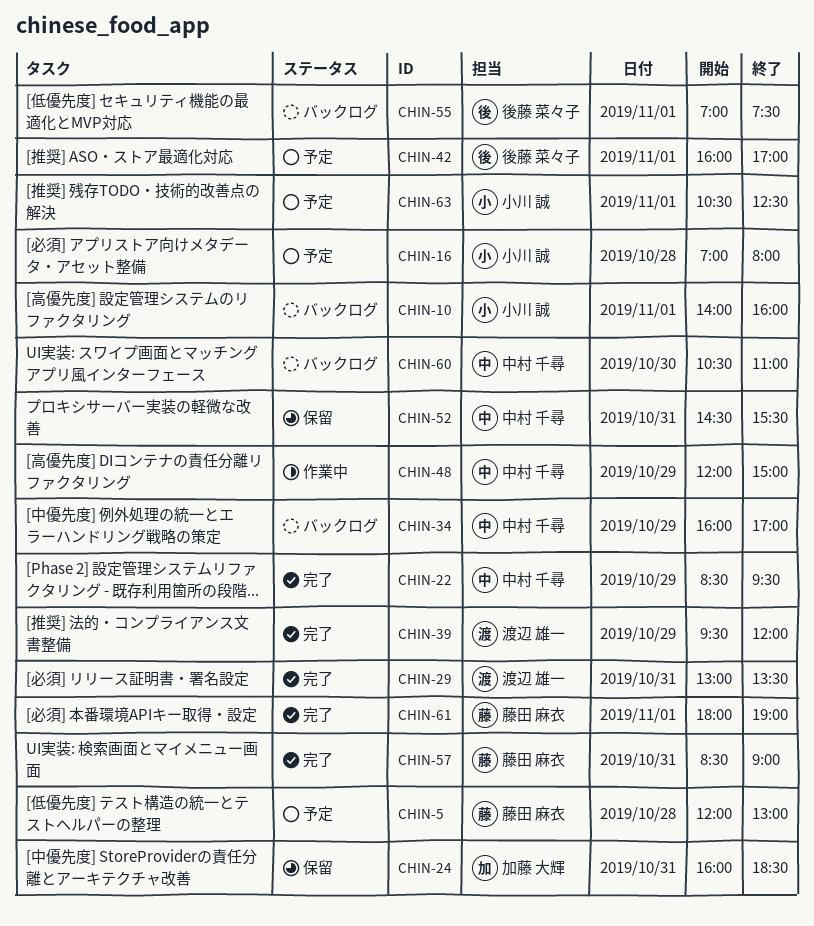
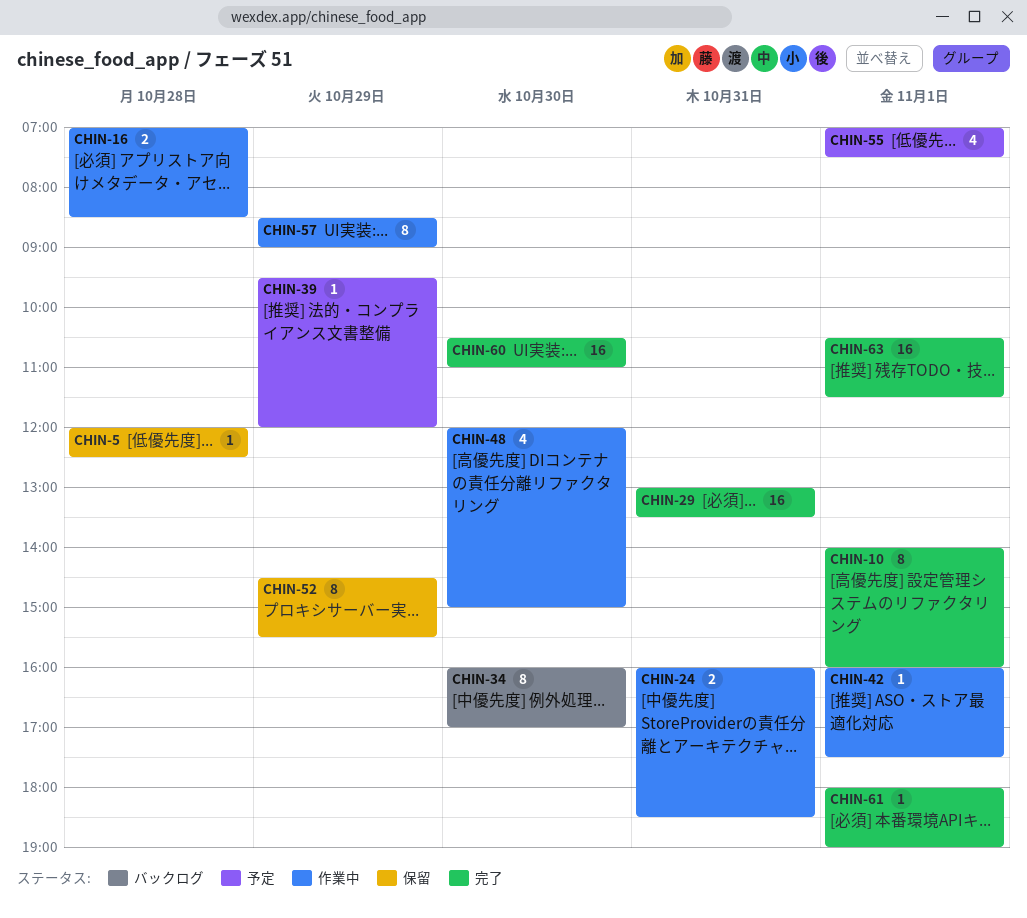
CHIN-5, status: 予定 -> 保留
CHIN-5, ends: 13:00 -> 12:30
CHIN-10, status: バックログ -> 完了
CHIN-16, status: 予定 -> 作業中
CHIN-16, ends: 08:00 -> 08:30
CHIN-22: present -> none
CHIN-24, status: 保留 -> 作業中
CHIN-34, day: Oct 29 -> Oct 30
CHIN-39, status: 完了 -> 予定
CHIN-42, status: 予定 -> 作業中
CHIN-42, ends: 17:00 -> 17:30
CHIN-48, day: Oct 29 -> Oct 30
CHIN-52, day: Oct 31 -> Oct 29
CHIN-55, status: バックログ -> 予定
CHIN-57, status: 完了 -> 作業中
CHIN-57, day: Oct 31 -> Oct 29
CHIN-60, status: バックログ -> 完了
CHIN-63, status: 予定 -> 完了
CHIN-63, ends: 12:30 -> 11:30

